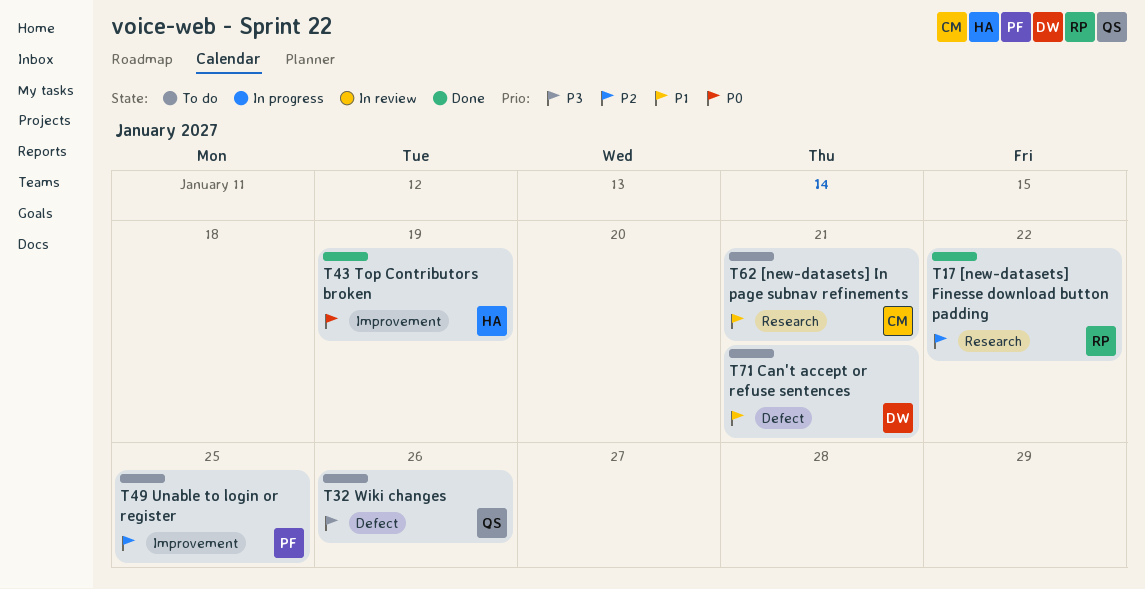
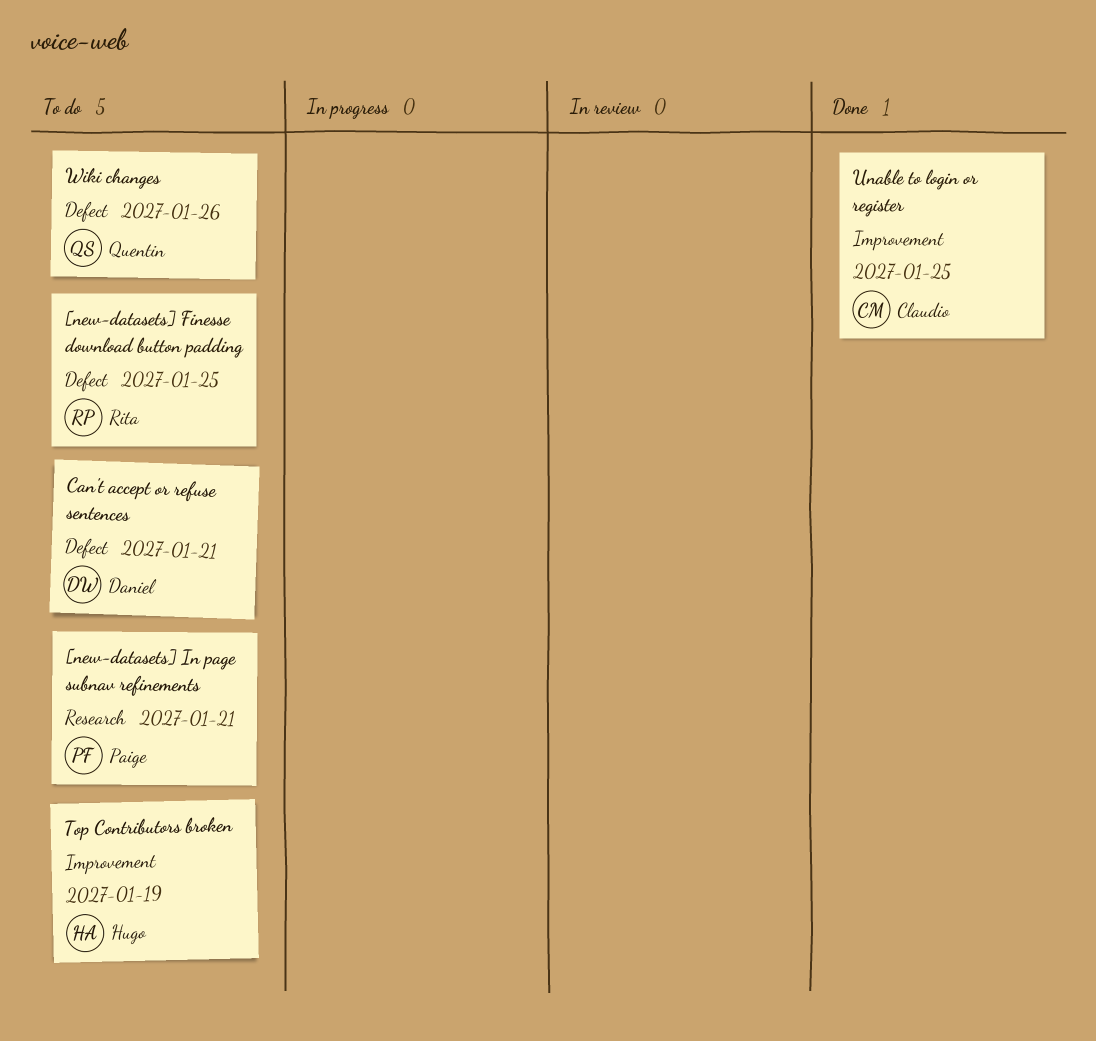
[new-datasets] Finesse download button padding, status: Done -> To do
[new-datasets] Finesse download button padding, label: Research -> Defect
[new-datasets] Finesse download button padding, due: Jan 22 -> Jan 25
[new-datasets] In page subnav refinements, owner: Claudio -> Paige
Top Contributors broken, status: Done -> To do
Unable to login or register, status: To do -> Done
Unable to login or register, owner: Paige -> Claudio

